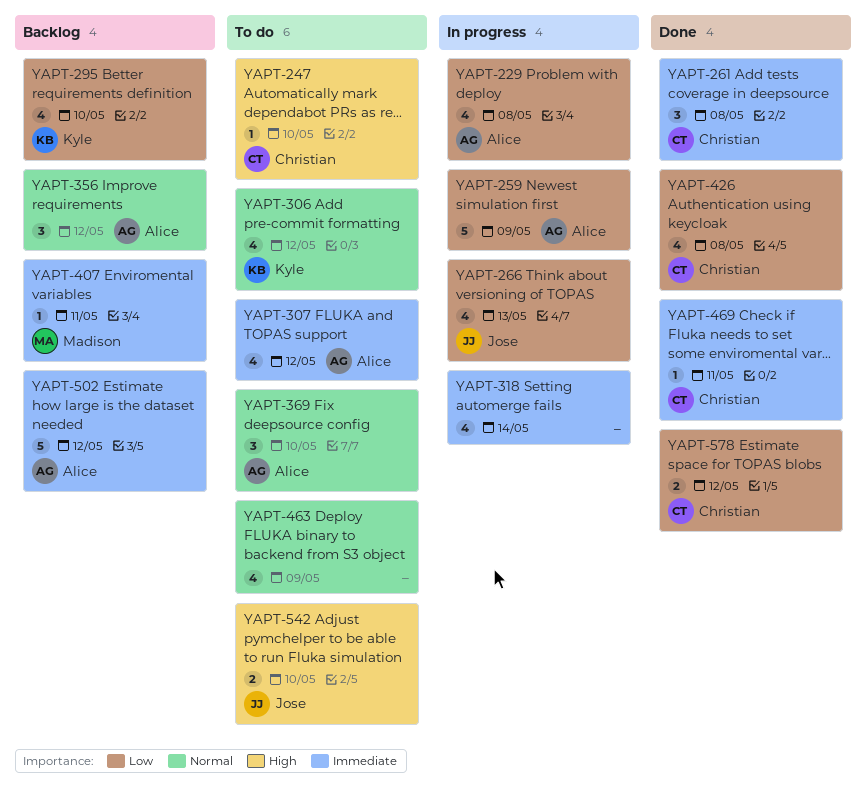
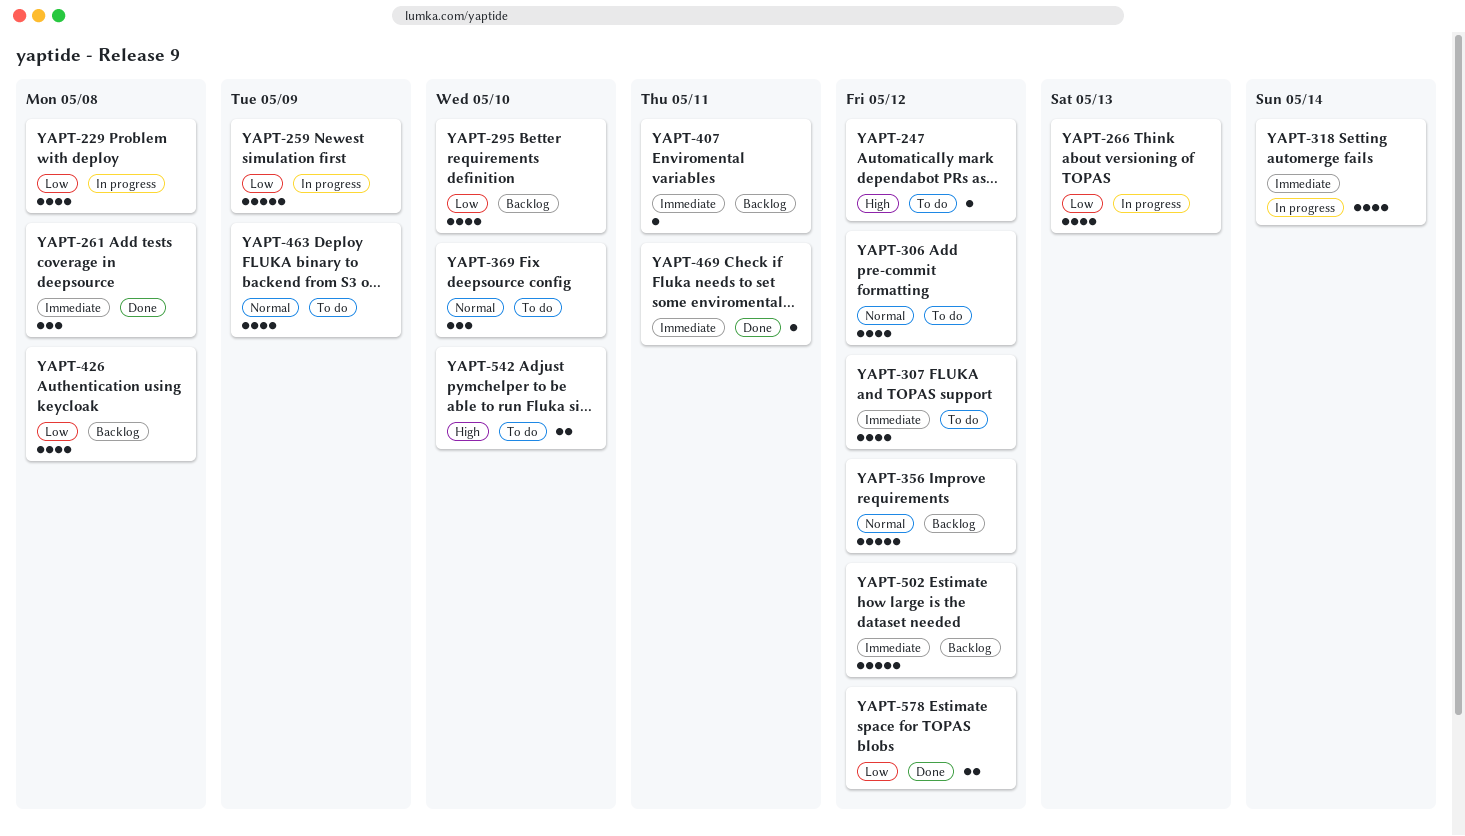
YAPT-247, due: May 10 -> May 12
YAPT-356, estimate: 3 -> 5
YAPT-426, status: Done -> Backlog

